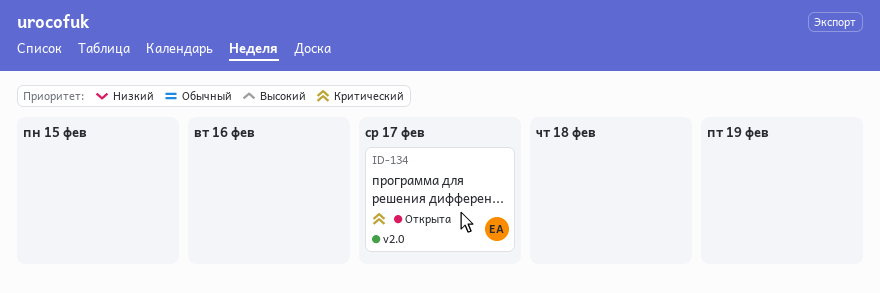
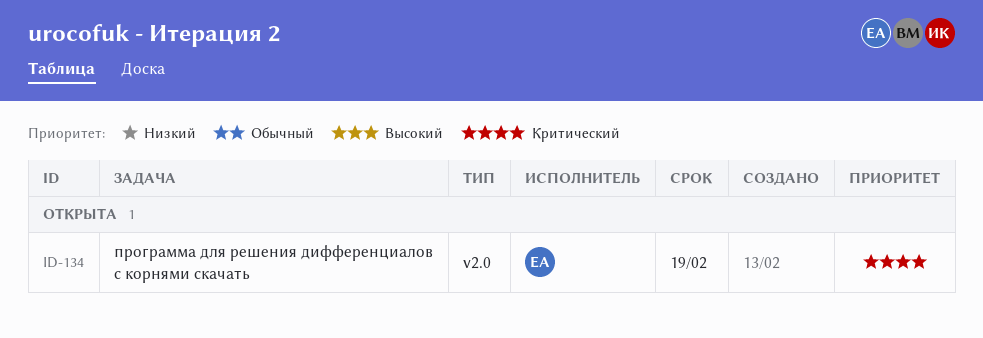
ID-134, due: Feb 17 -> Feb 19

